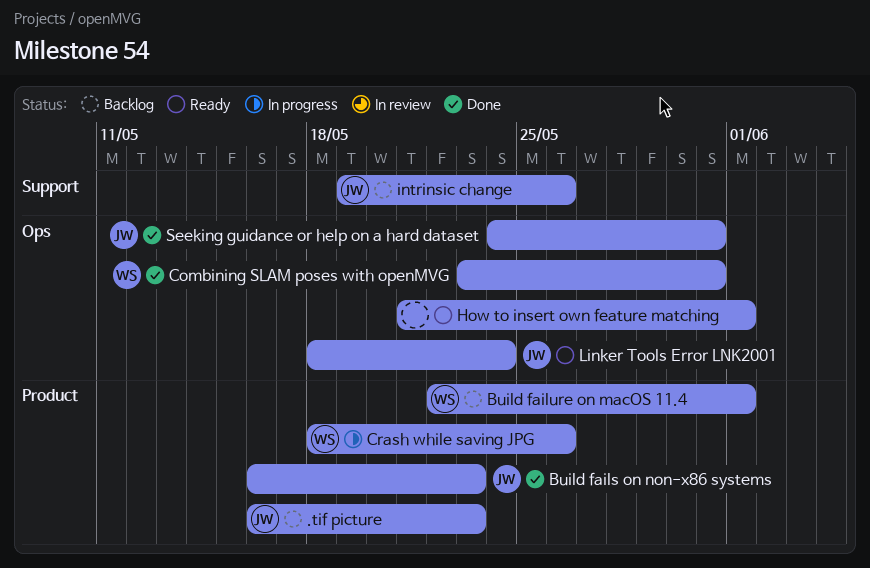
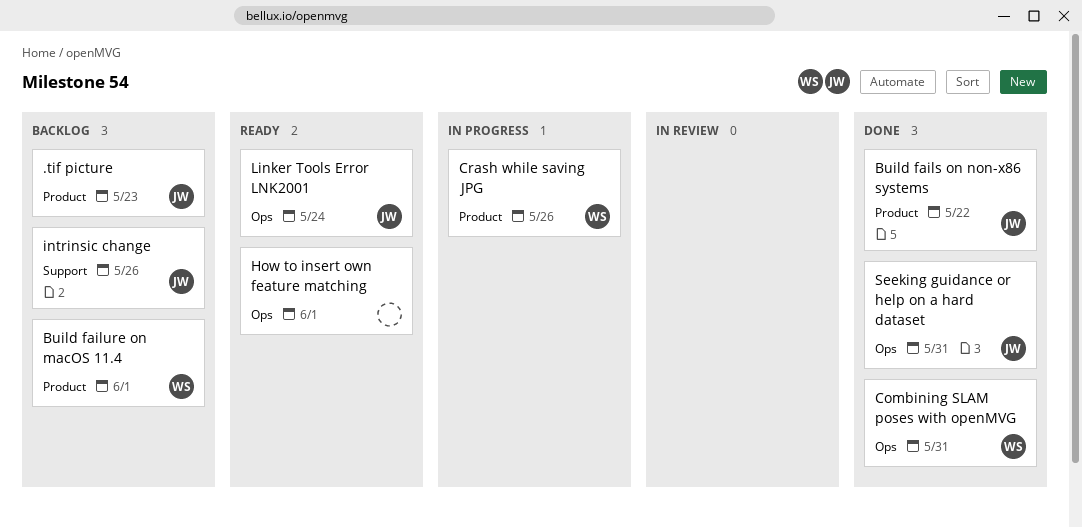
Build fails on non-x86 systems, due: May 23 -> May 22

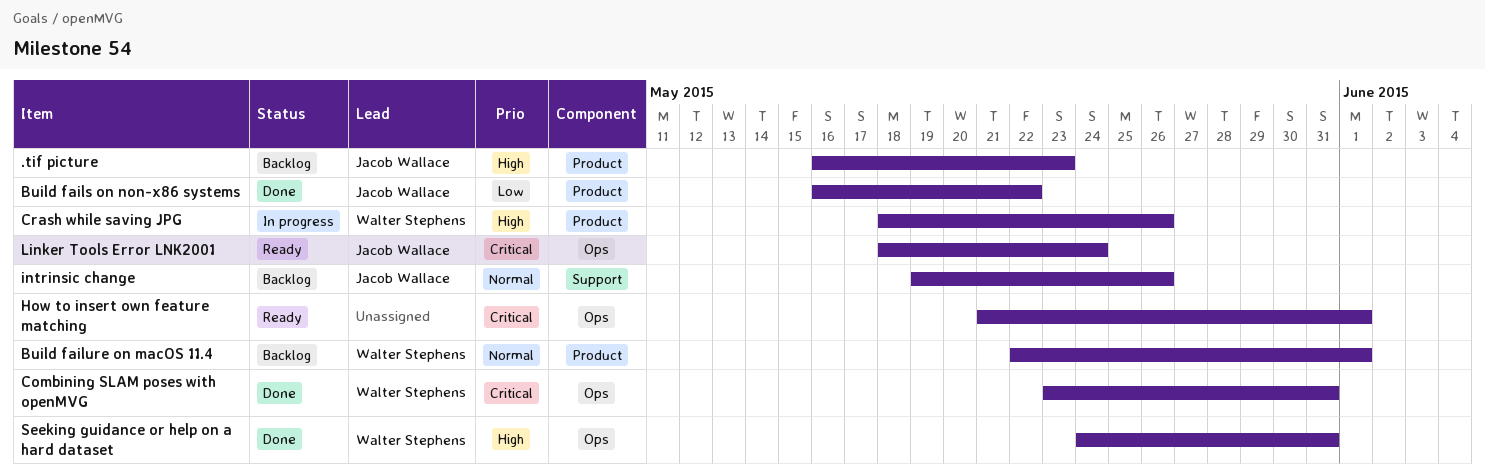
Seeking guidance or help on a hard dataset, owner: Jacob Wallace -> Walter Stephens

